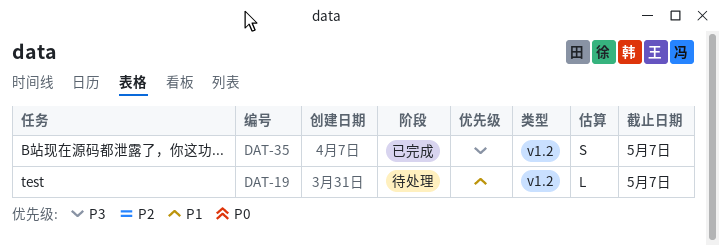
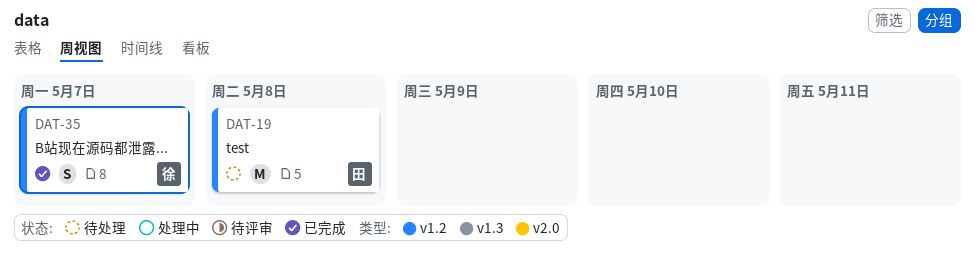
DAT-19, estimate: L -> M
DAT-19, due: May 7 -> May 8

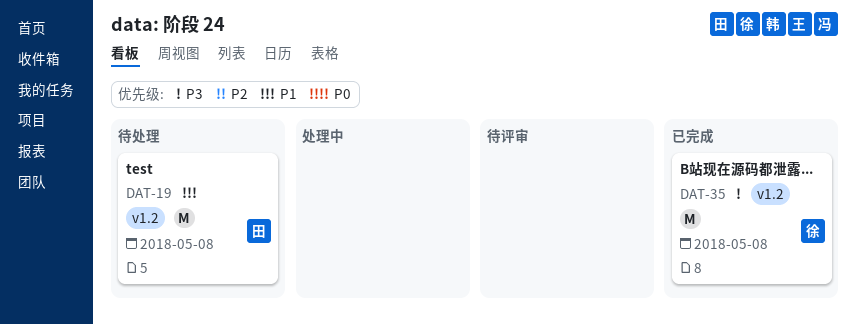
DAT-35, estimate: S -> M
DAT-35, due: May 7 -> May 8

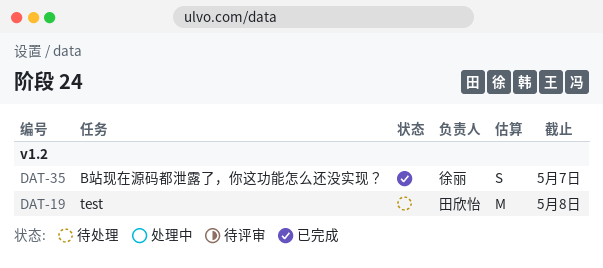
DAT-35, estimate: M -> S
DAT-35, due: May 8 -> May 7

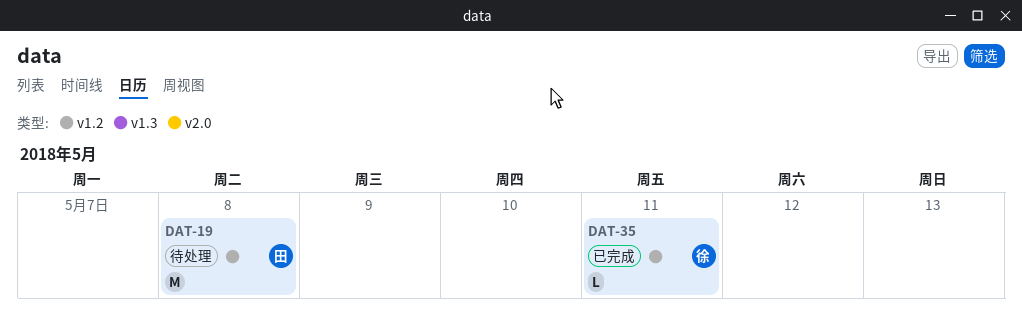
DAT-35, estimate: S -> L
DAT-35, due: May 7 -> May 11

